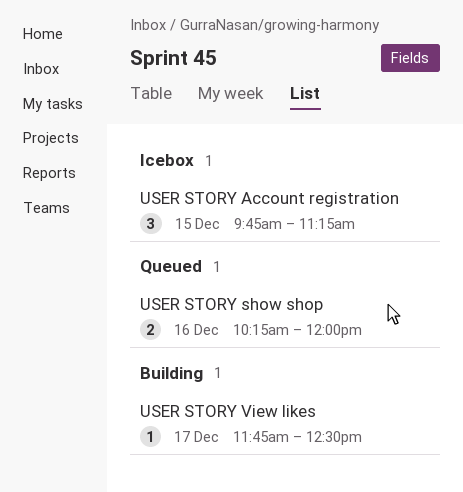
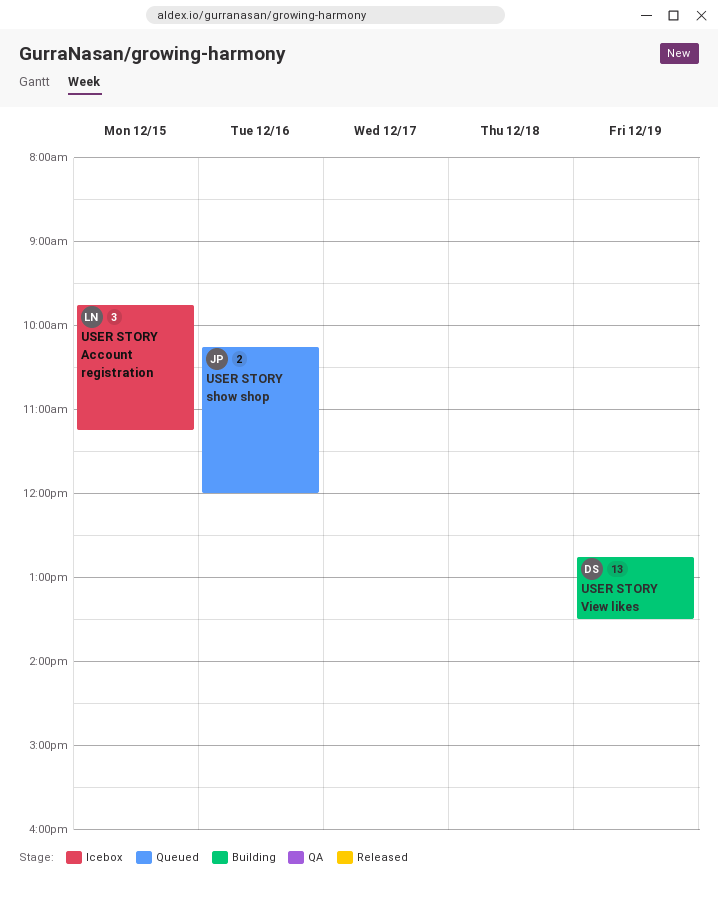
USER STORY View likes, estimate: 1 -> 13
USER STORY View likes, day: Dec 17 -> Dec 19
USER STORY View likes, begins: 11:45 -> 12:45
USER STORY View likes, ends: 12:30 -> 13:30

